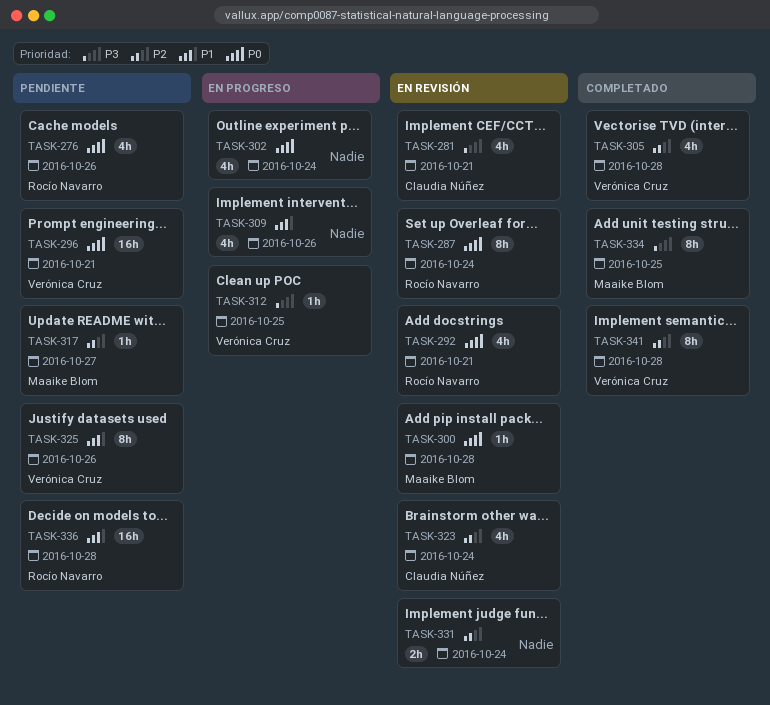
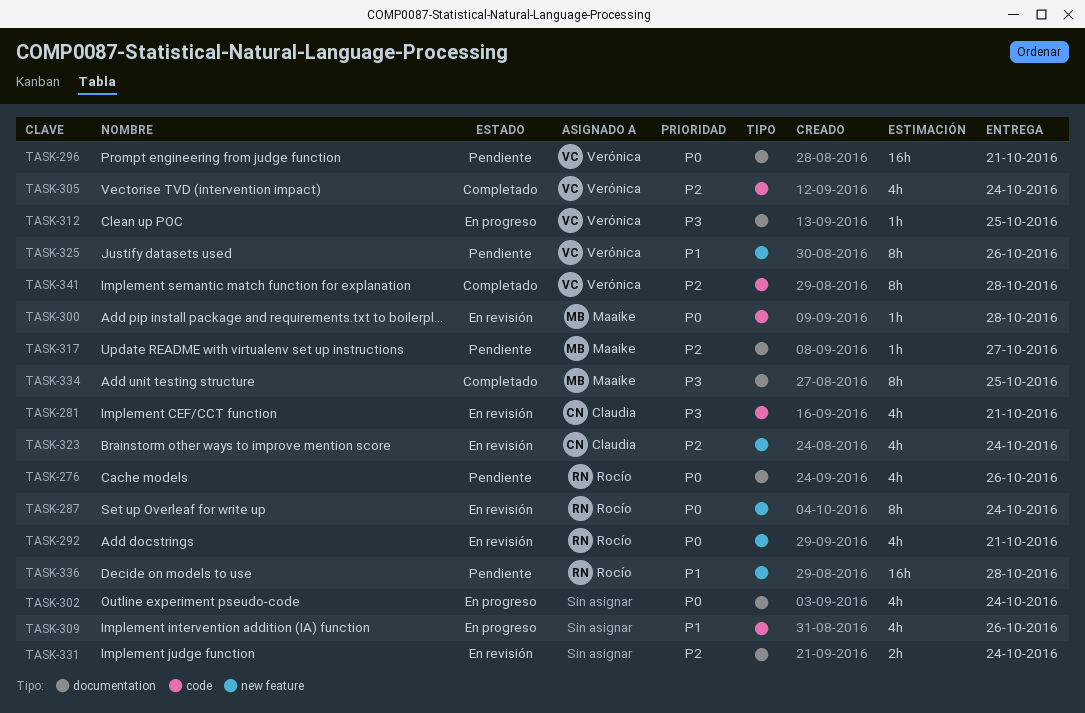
TASK-305, due: Oct 28 -> Oct 24

